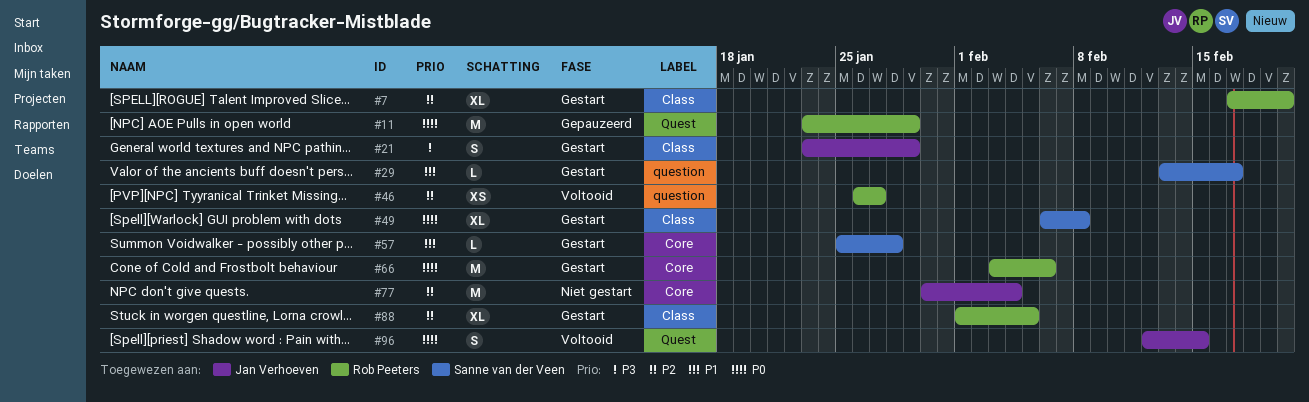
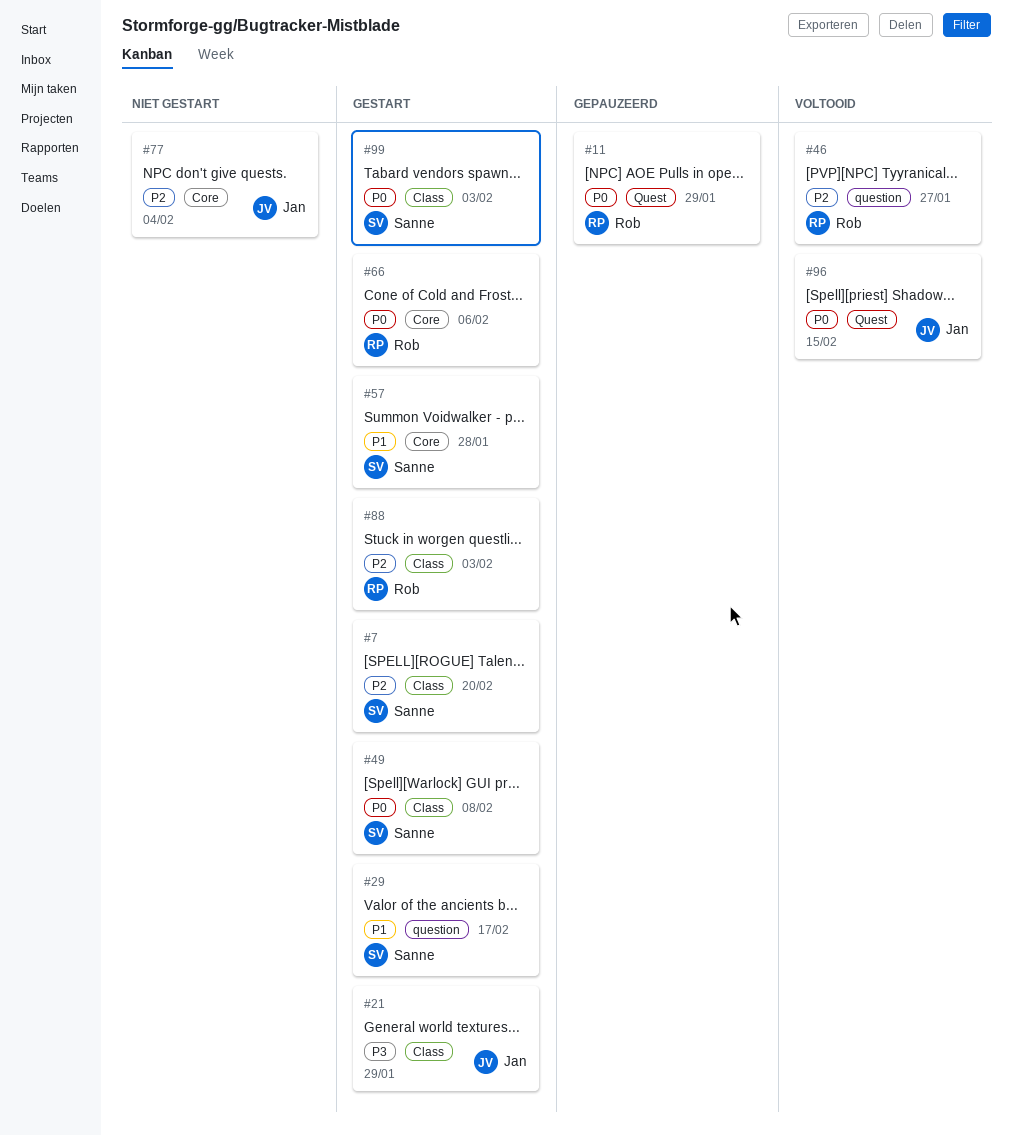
#7, owner: Rob Peeters -> Sanne van der Veen
#88, due: Feb 5 -> Feb 3
#99: none -> present

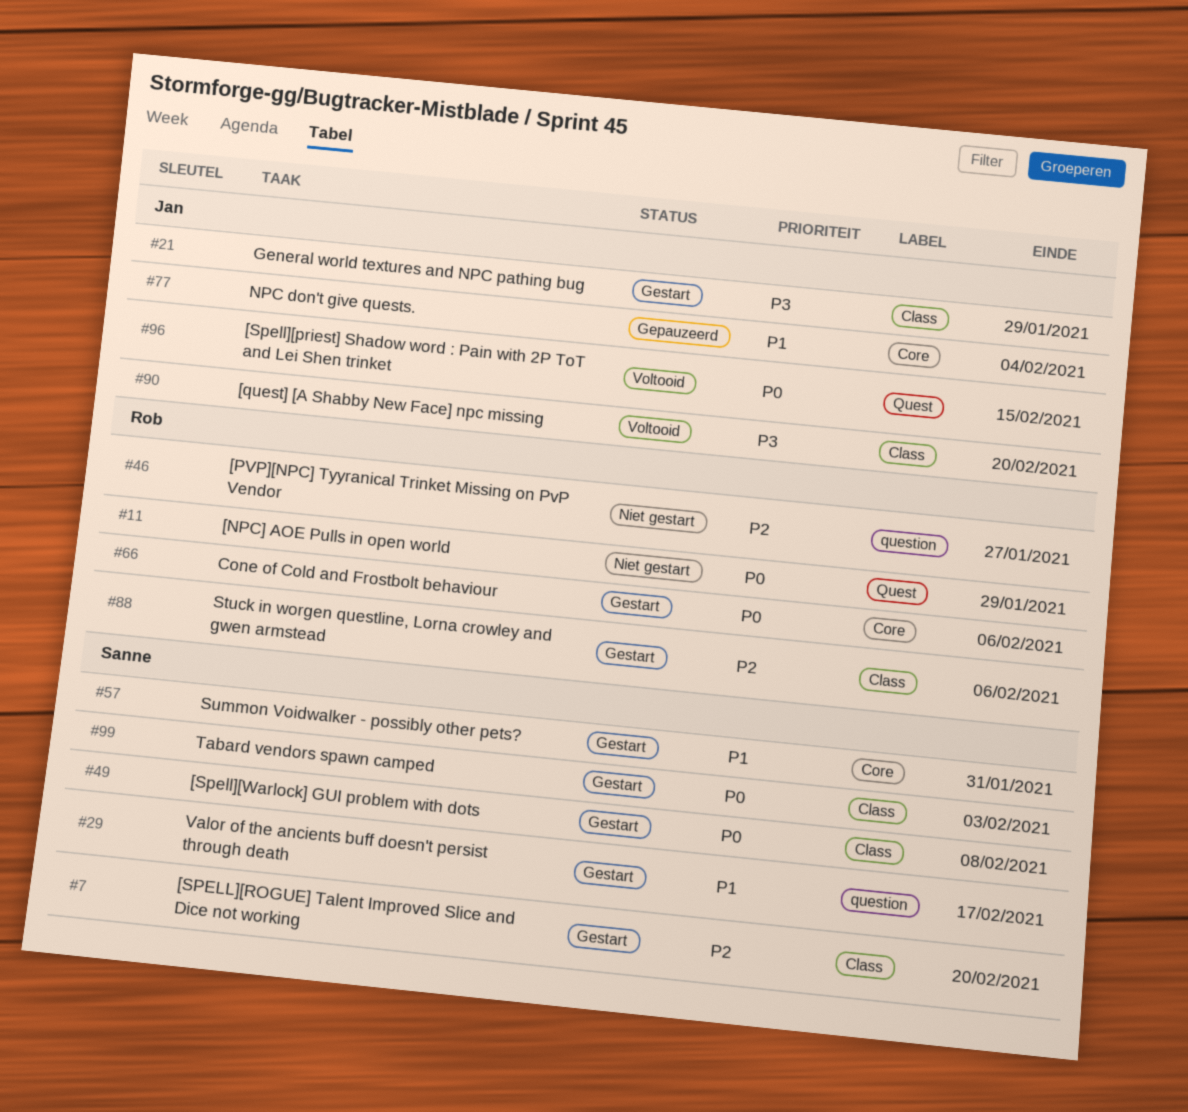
#11, status: Gepauzeerd -> Niet gestart
#46, status: Voltooid -> Niet gestart
#57, due: Jan 28 -> Jan 31
#77, status: Niet gestart -> Gepauzeerd
#77, priority: P2 -> P1
#88, due: Feb 3 -> Feb 6
#90: none -> present

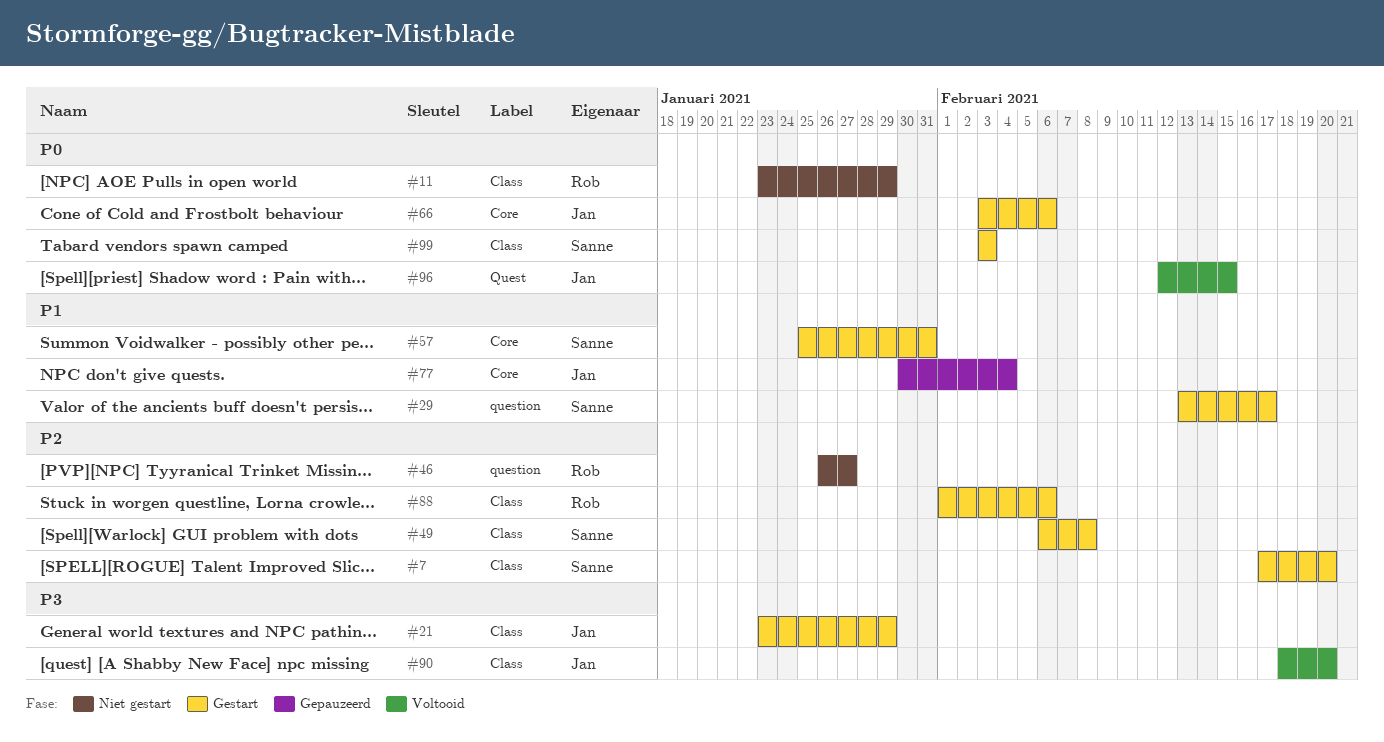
#11, label: Quest -> Class
#49, priority: P0 -> P2
#66, owner: Rob -> Jan

